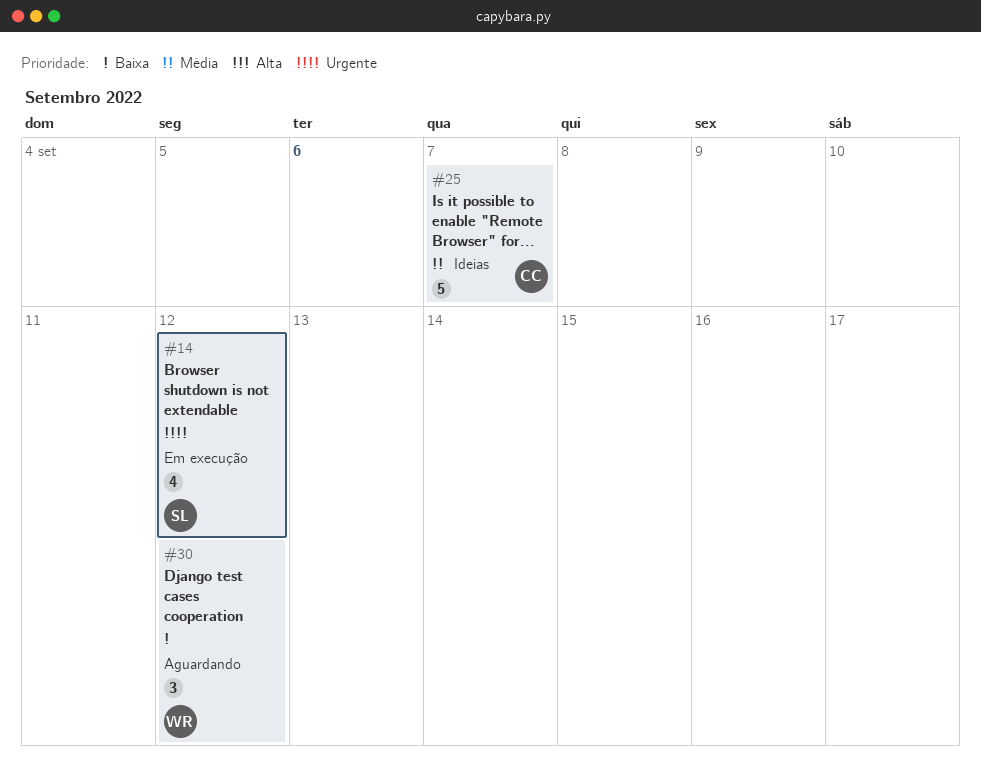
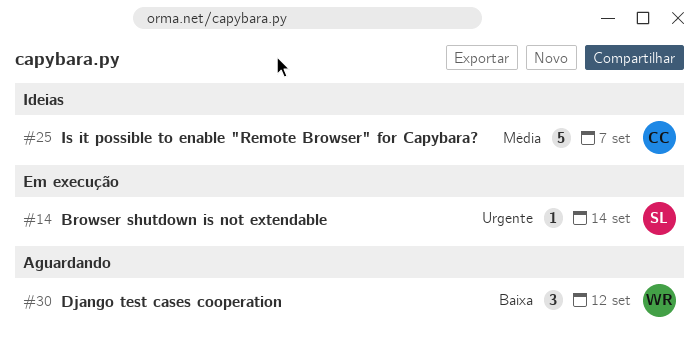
#14, estimate: 4 -> 1
#14, due: Sep 12 -> Sep 14

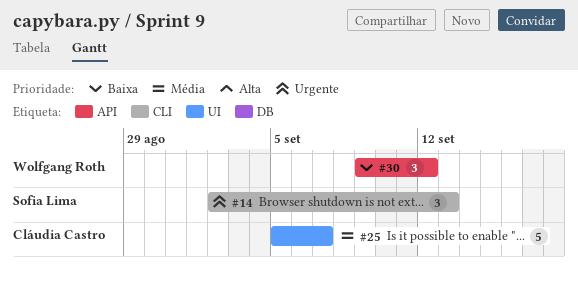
#14, estimate: 1 -> 3
#14, due: Sep 14 -> Sep 13

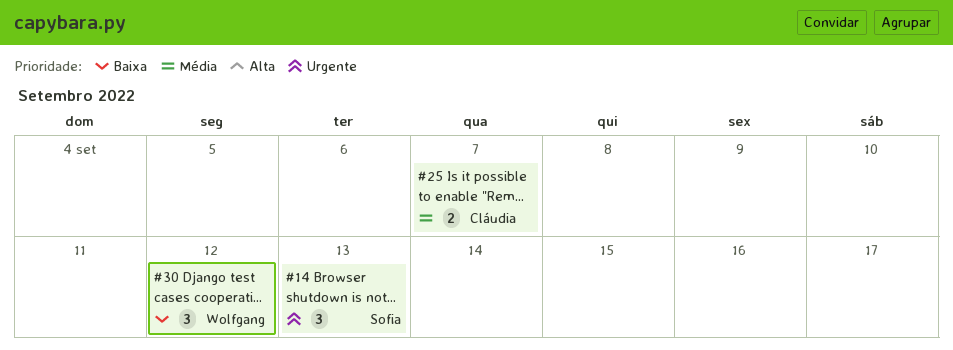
#25, estimate: 5 -> 2

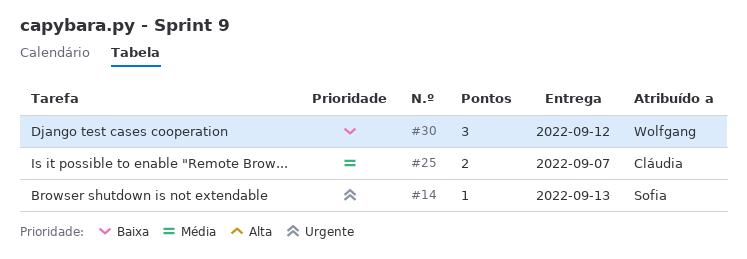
#14, estimate: 3 -> 1

